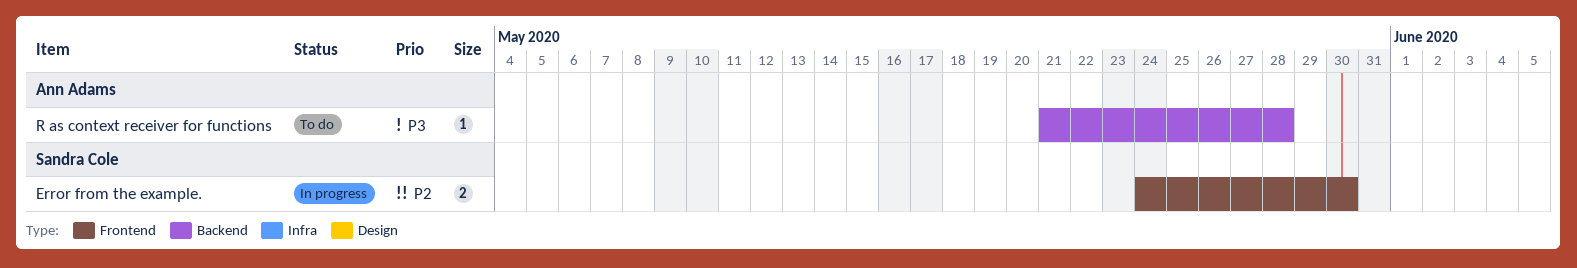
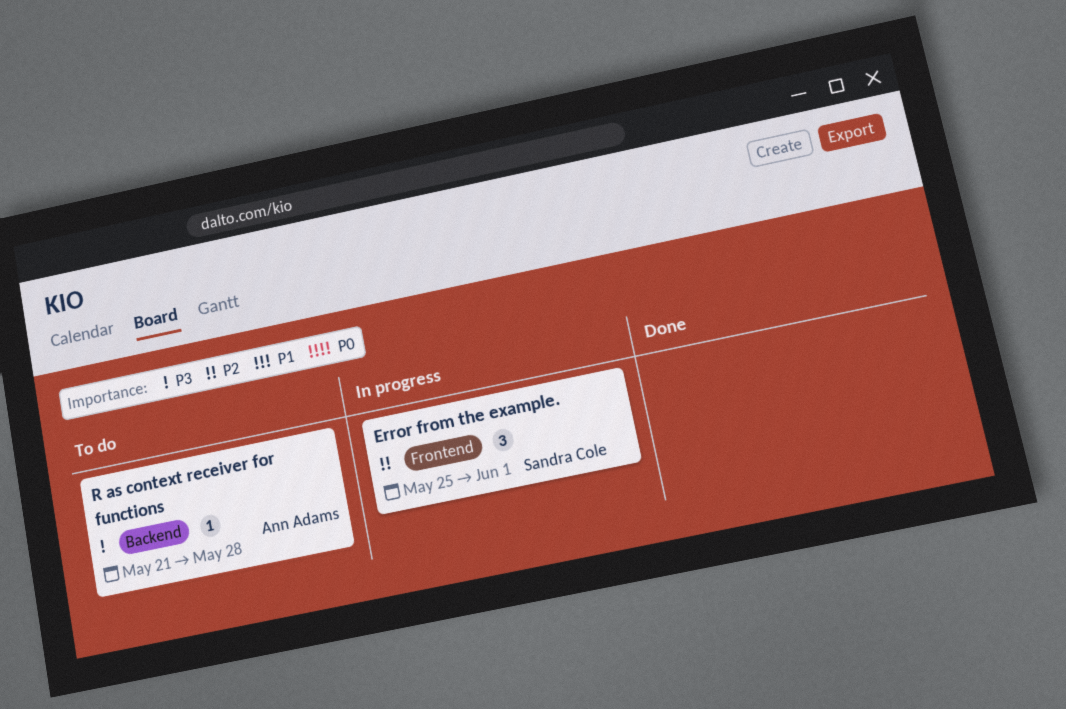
Error from the example., estimate: 2 -> 3
Error from the example., start: May 24 -> May 25
Error from the example., due: May 30 -> Jun 1

